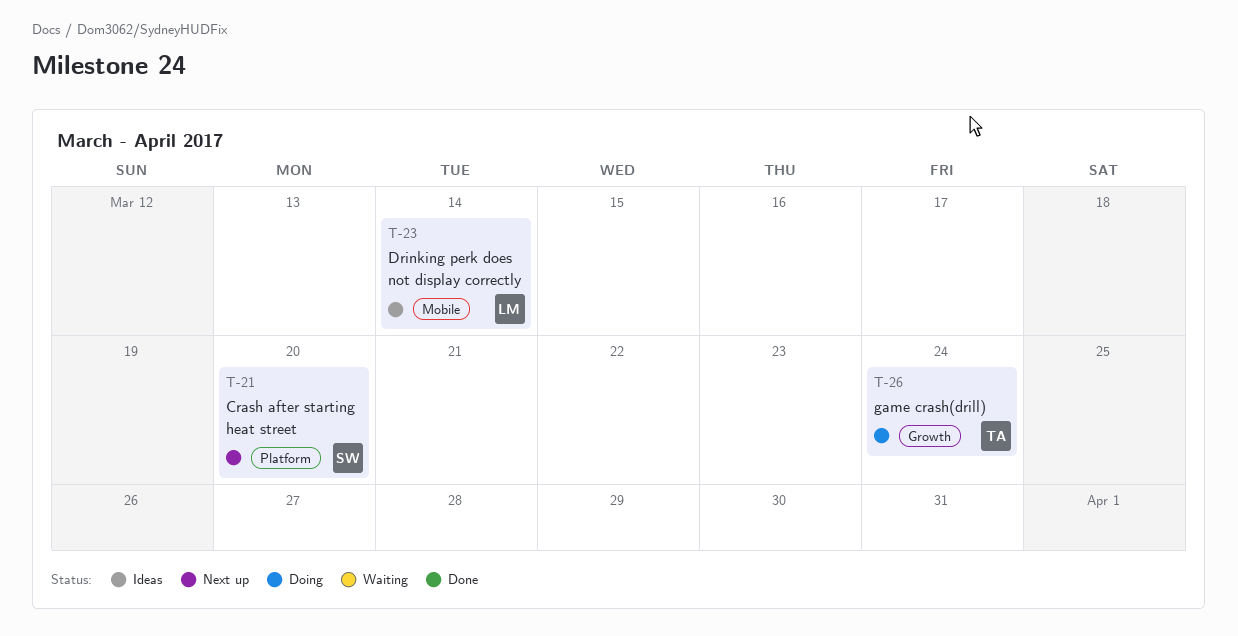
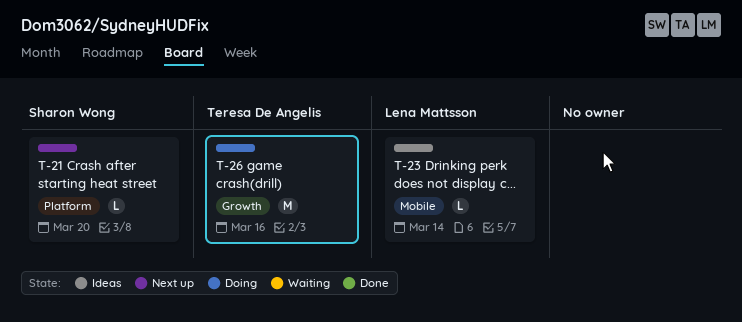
T-26, due: Mar 24 -> Mar 16

